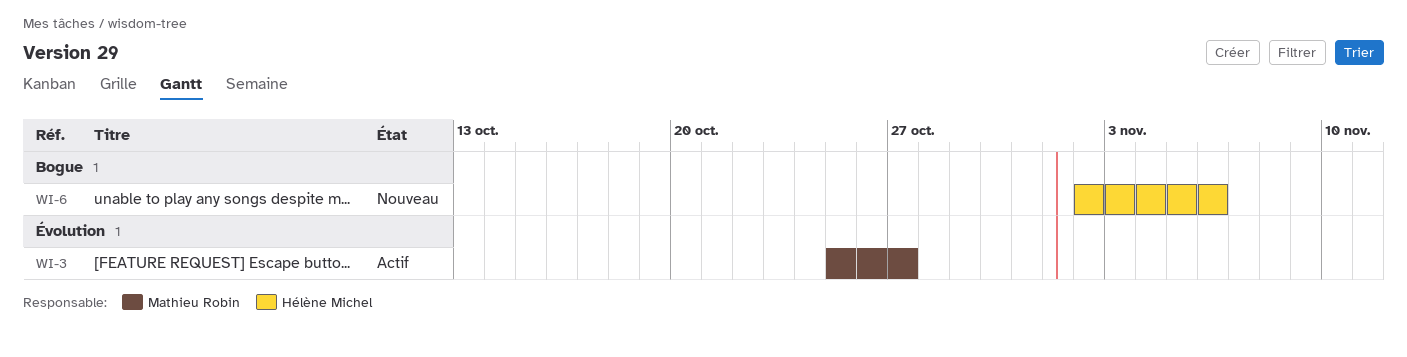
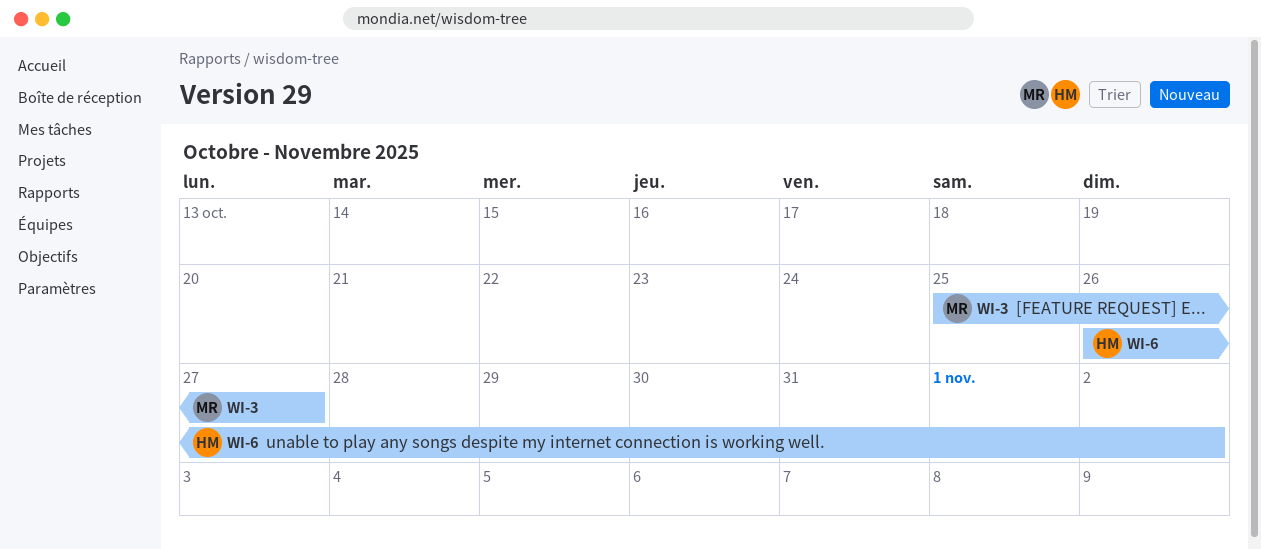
WI-6, start: Nov 2 -> Oct 26
WI-6, due: Nov 6 -> Nov 2

